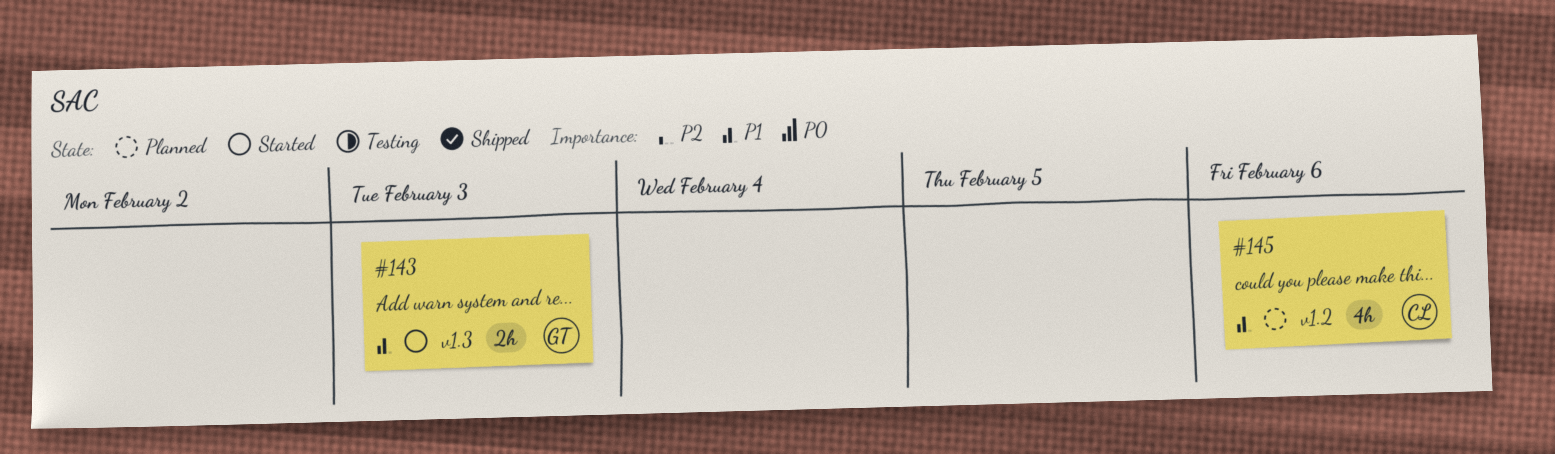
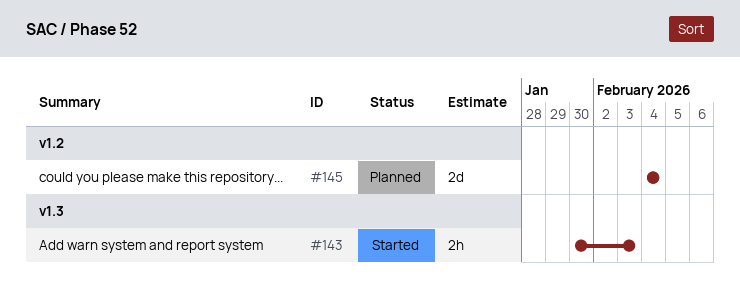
#145, estimate: 4h -> 2d
#145, due: Feb 6 -> Feb 4

